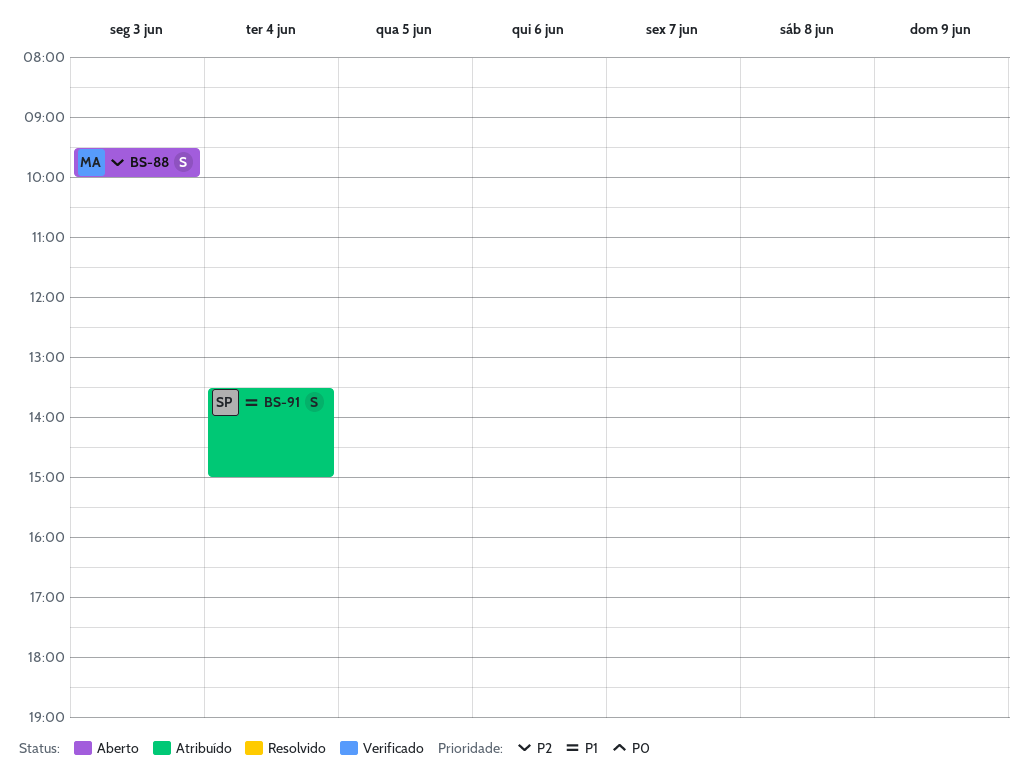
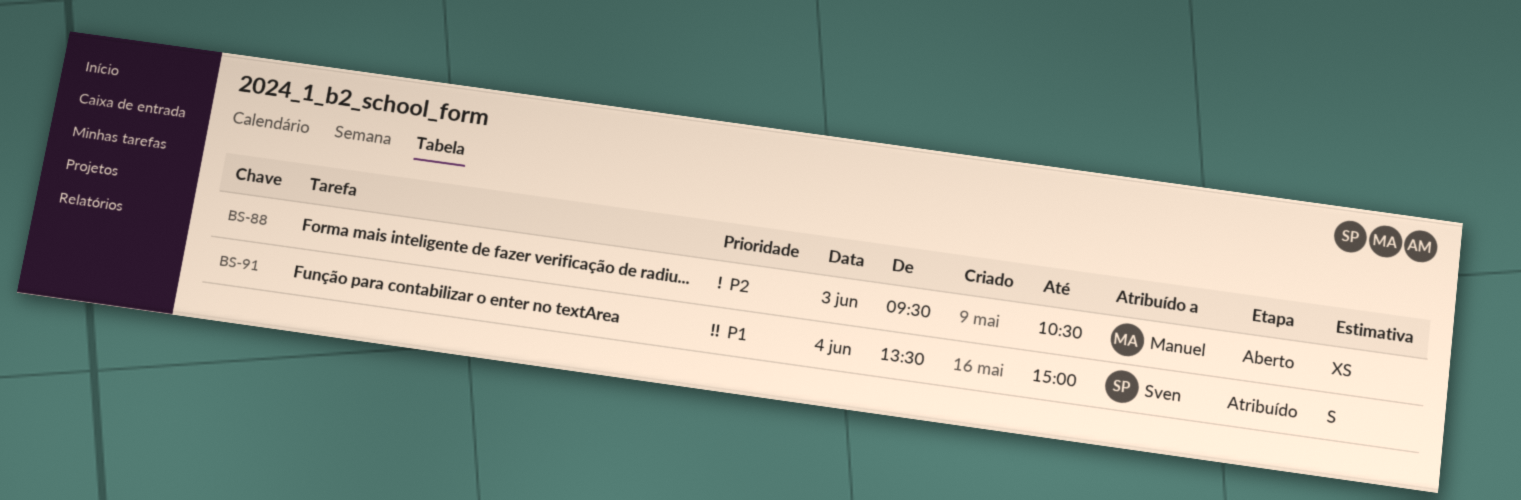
BS-88, estimate: S -> XS
BS-88, ends: 10:00 -> 10:30

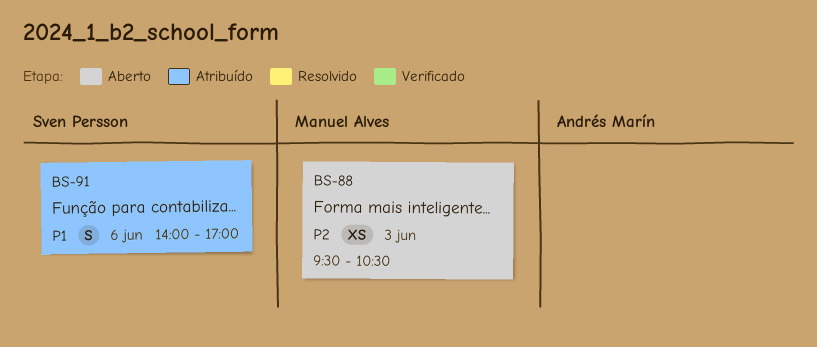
BS-91, day: Jun 4 -> Jun 6
BS-91, begins: 13:30 -> 14:00
BS-91, ends: 15:00 -> 17:00

